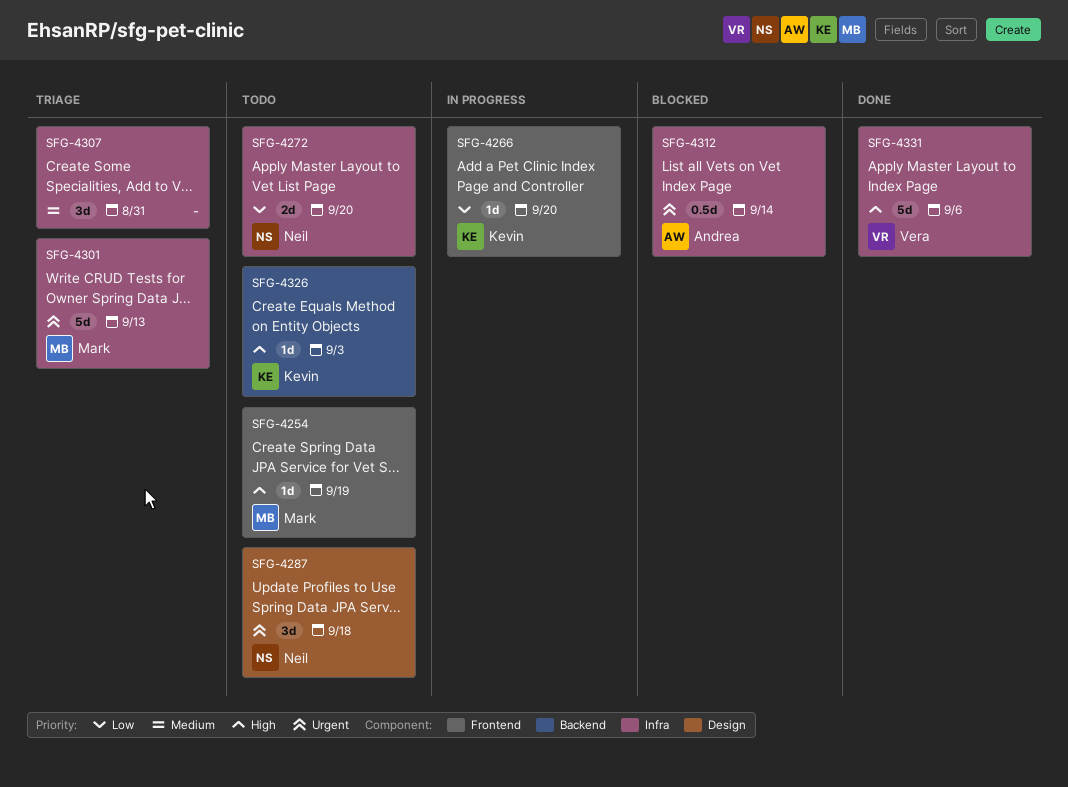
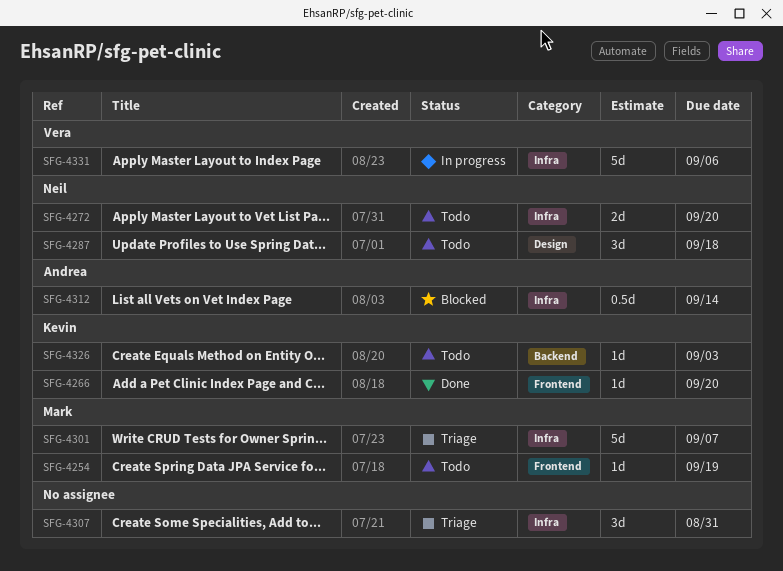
SFG-4266, status: In progress -> Done
SFG-4301, due: Sep 13 -> Sep 7
SFG-4331, status: Done -> In progress

